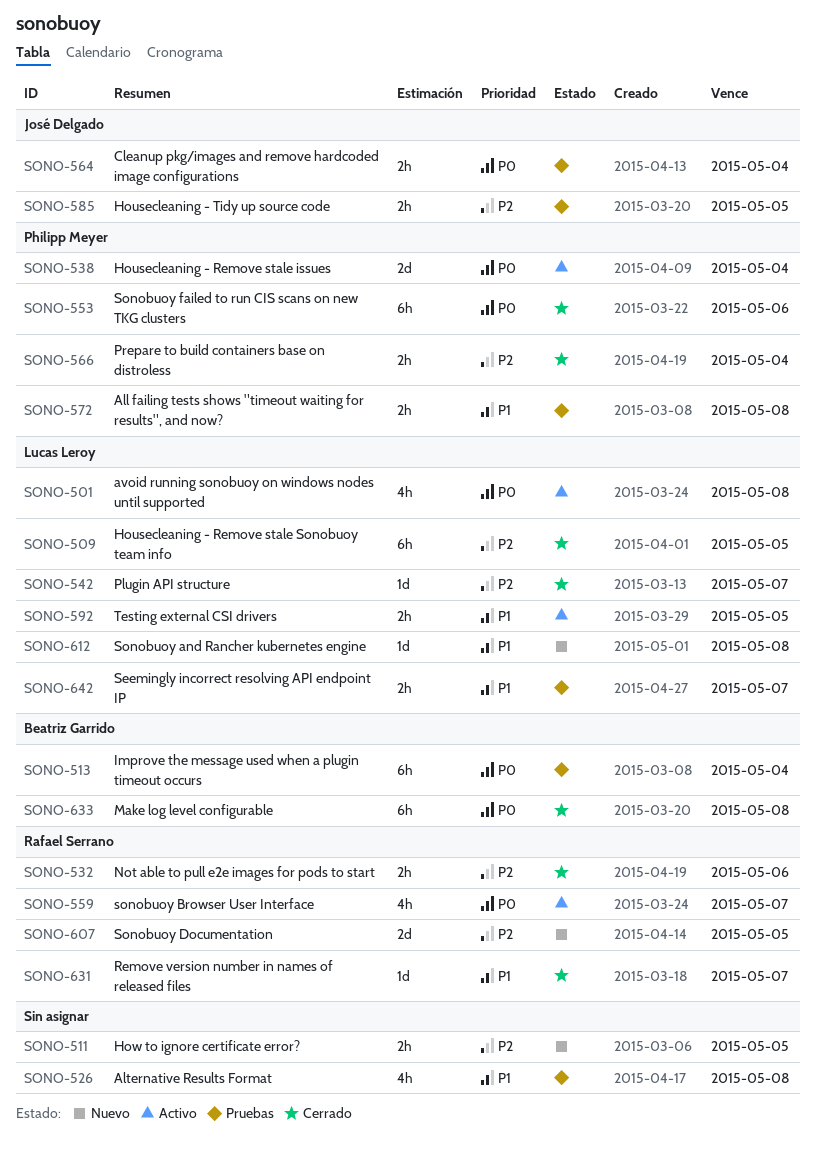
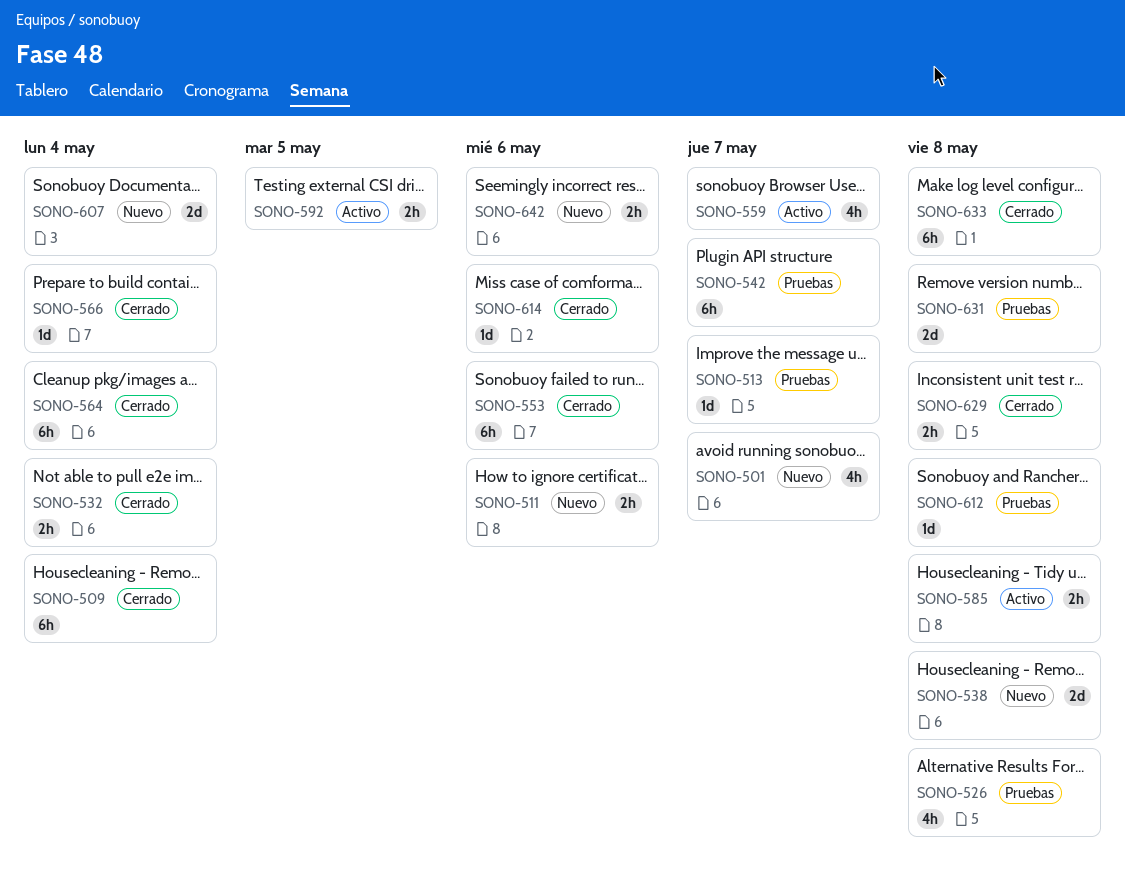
SONO-501, status: Activo -> Nuevo
SONO-501, due: May 8 -> May 7
SONO-509, due: May 5 -> May 4
SONO-511, due: May 5 -> May 6
SONO-513, estimate: 6h -> 1d
SONO-513, due: May 4 -> May 7
SONO-532, due: May 6 -> May 4
SONO-538, status: Activo -> Nuevo
SONO-538, due: May 4 -> May 8
SONO-542, status: Cerrado -> Pruebas
SONO-542, estimate: 1d -> 6h
SONO-564, status: Pruebas -> Cerrado
SONO-564, estimate: 2h -> 6h
SONO-566, estimate: 2h -> 1d
SONO-572: present -> none
SONO-585, status: Pruebas -> Activo
SONO-585, due: May 5 -> May 8
SONO-607, due: May 5 -> May 4
SONO-612, status: Nuevo -> Pruebas
SONO-614: none -> present
SONO-629: none -> present
SONO-631, status: Cerrado -> Pruebas
SONO-631, estimate: 1d -> 2d
SONO-631, due: May 7 -> May 8
SONO-642, status: Pruebas -> Nuevo
SONO-642, due: May 7 -> May 6

